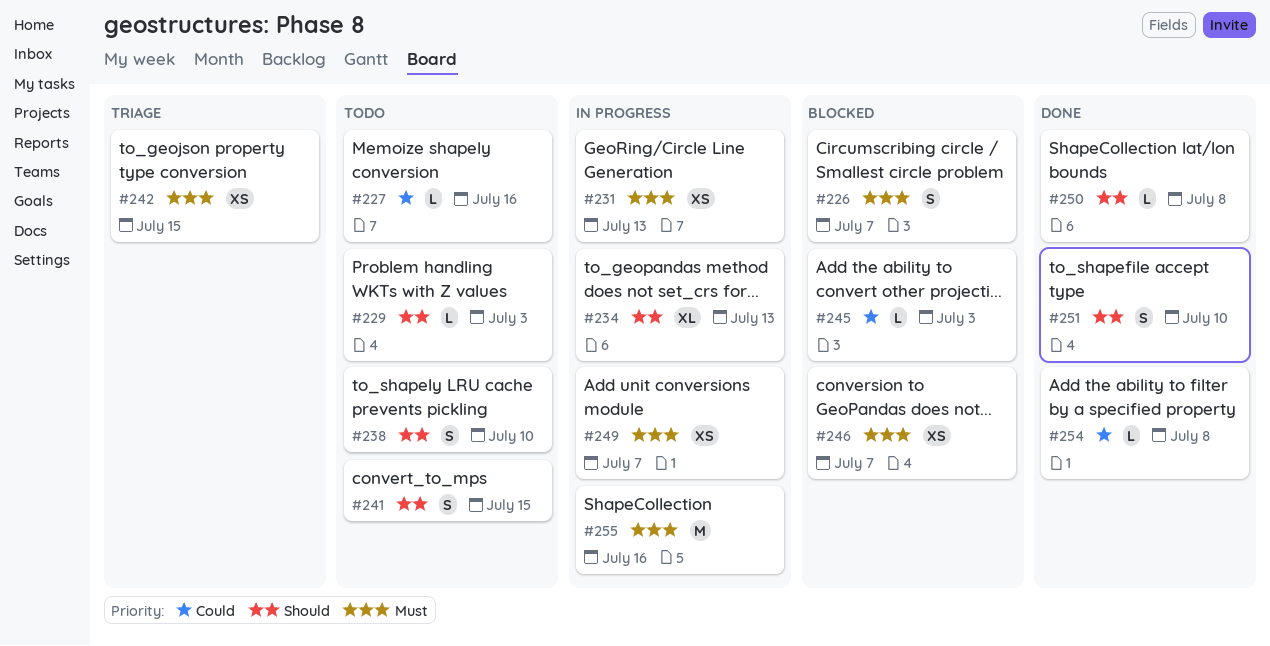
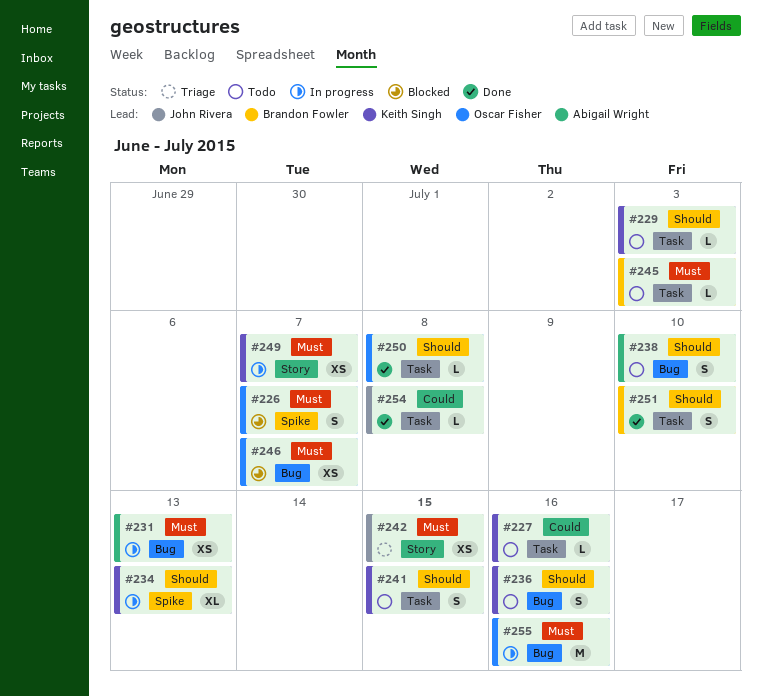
#236: none -> present
#245, status: Blocked -> Todo
#245, priority: Could -> Must

